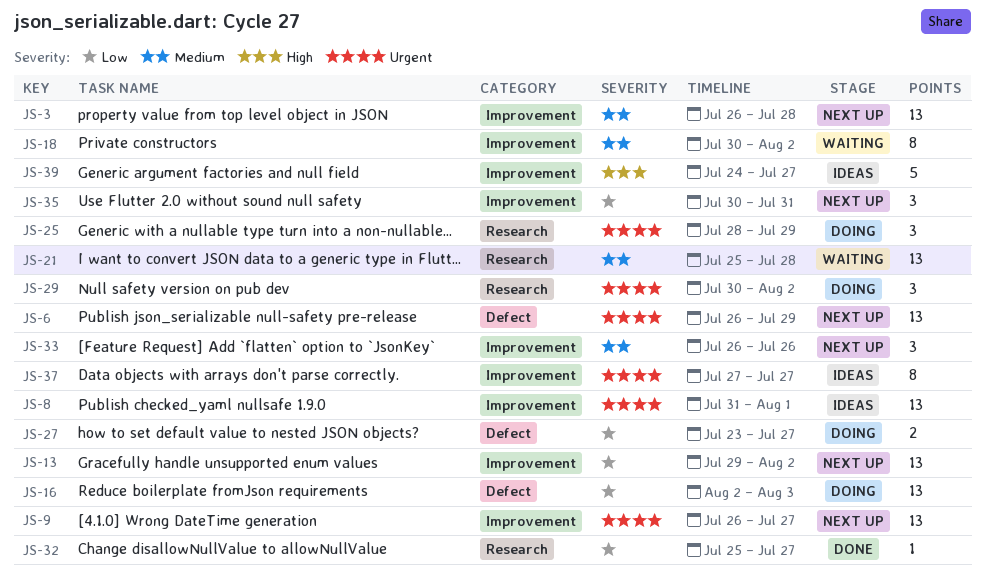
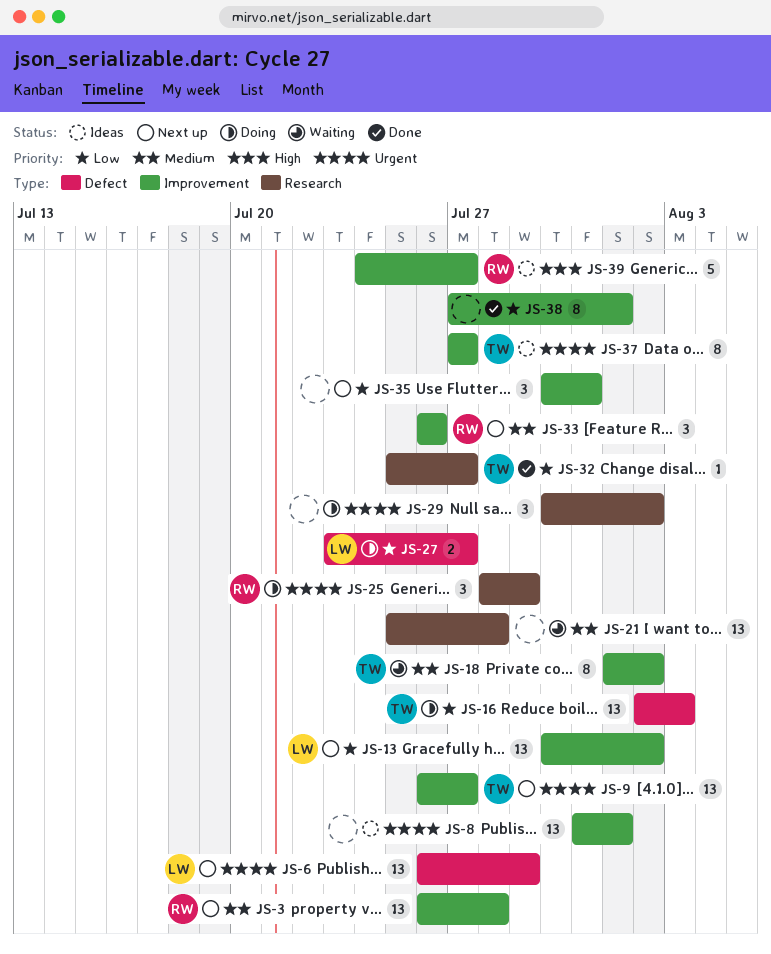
JS-13, start: Jul 29 -> Jul 30
JS-18, start: Jul 30 -> Aug 1
JS-38: none -> present

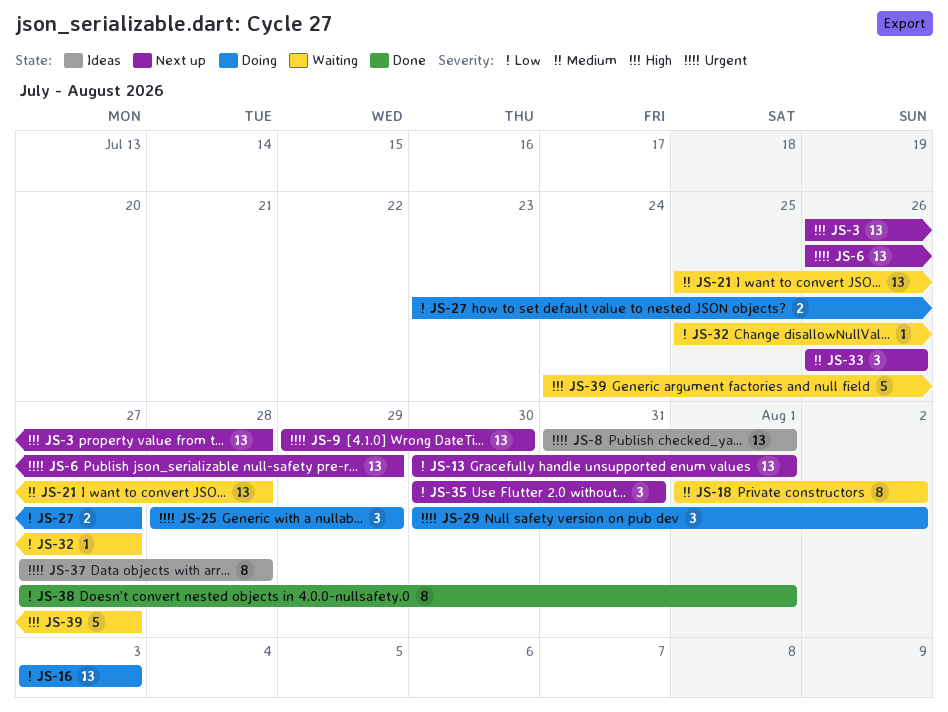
JS-3, priority: Medium -> High
JS-9, start: Jul 26 -> Jul 29
JS-9, due: Jul 27 -> Jul 30
JS-13, due: Aug 2 -> Aug 1
JS-16, start: Aug 2 -> Aug 3
JS-32, status: Done -> Waiting
JS-37, due: Jul 27 -> Jul 28
JS-39, status: Ideas -> Waiting

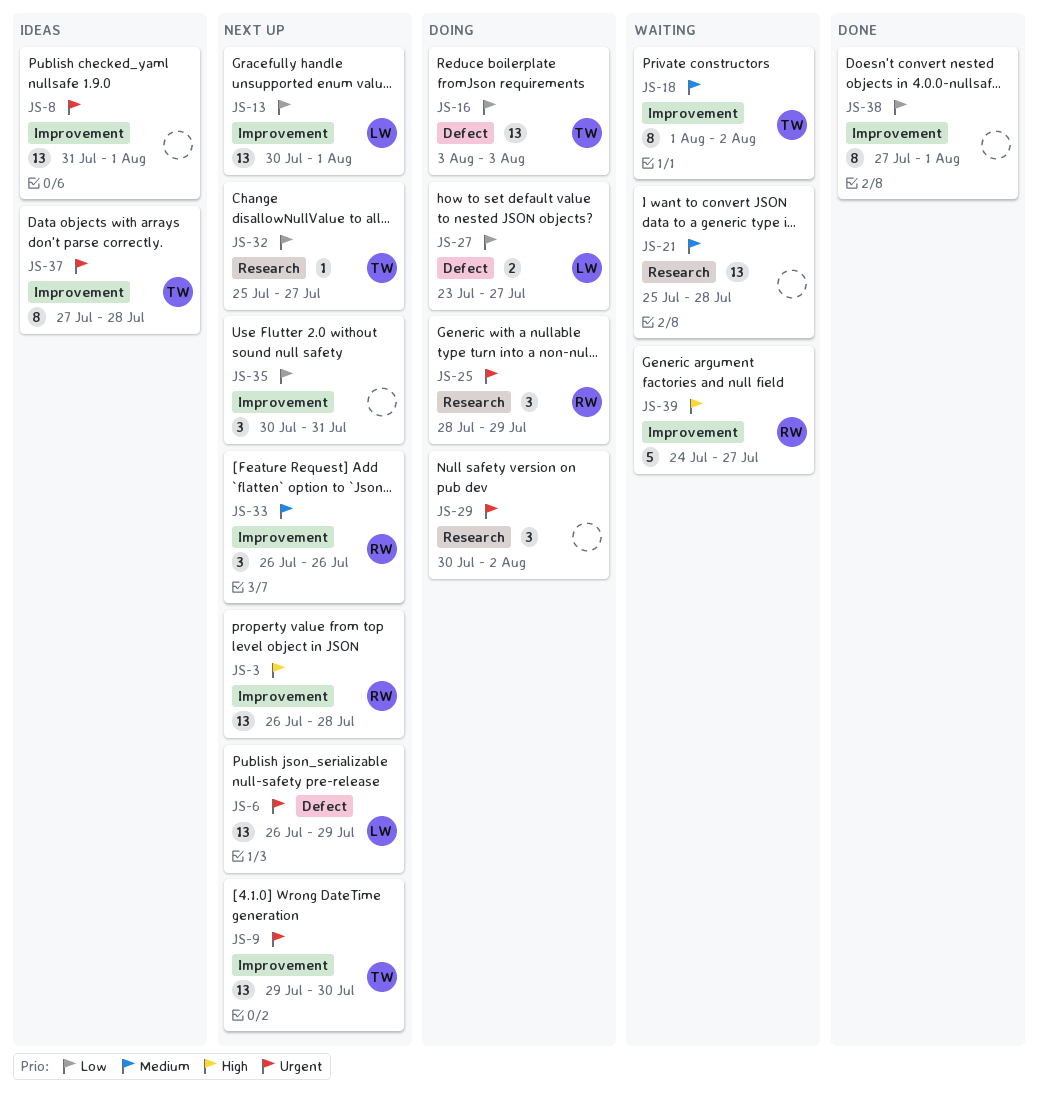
JS-32, status: Waiting -> Next up

